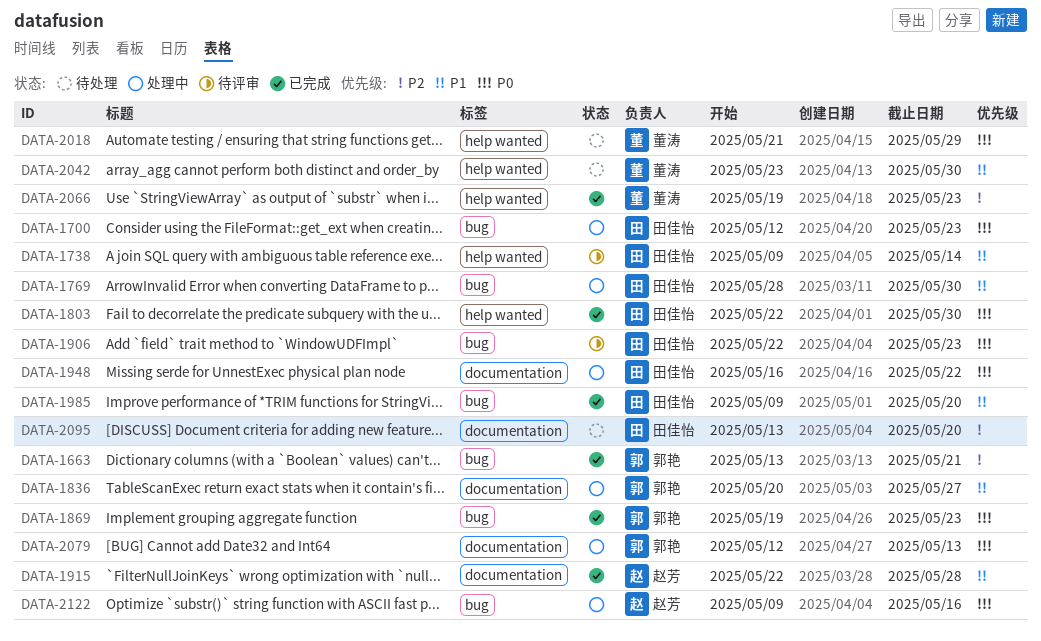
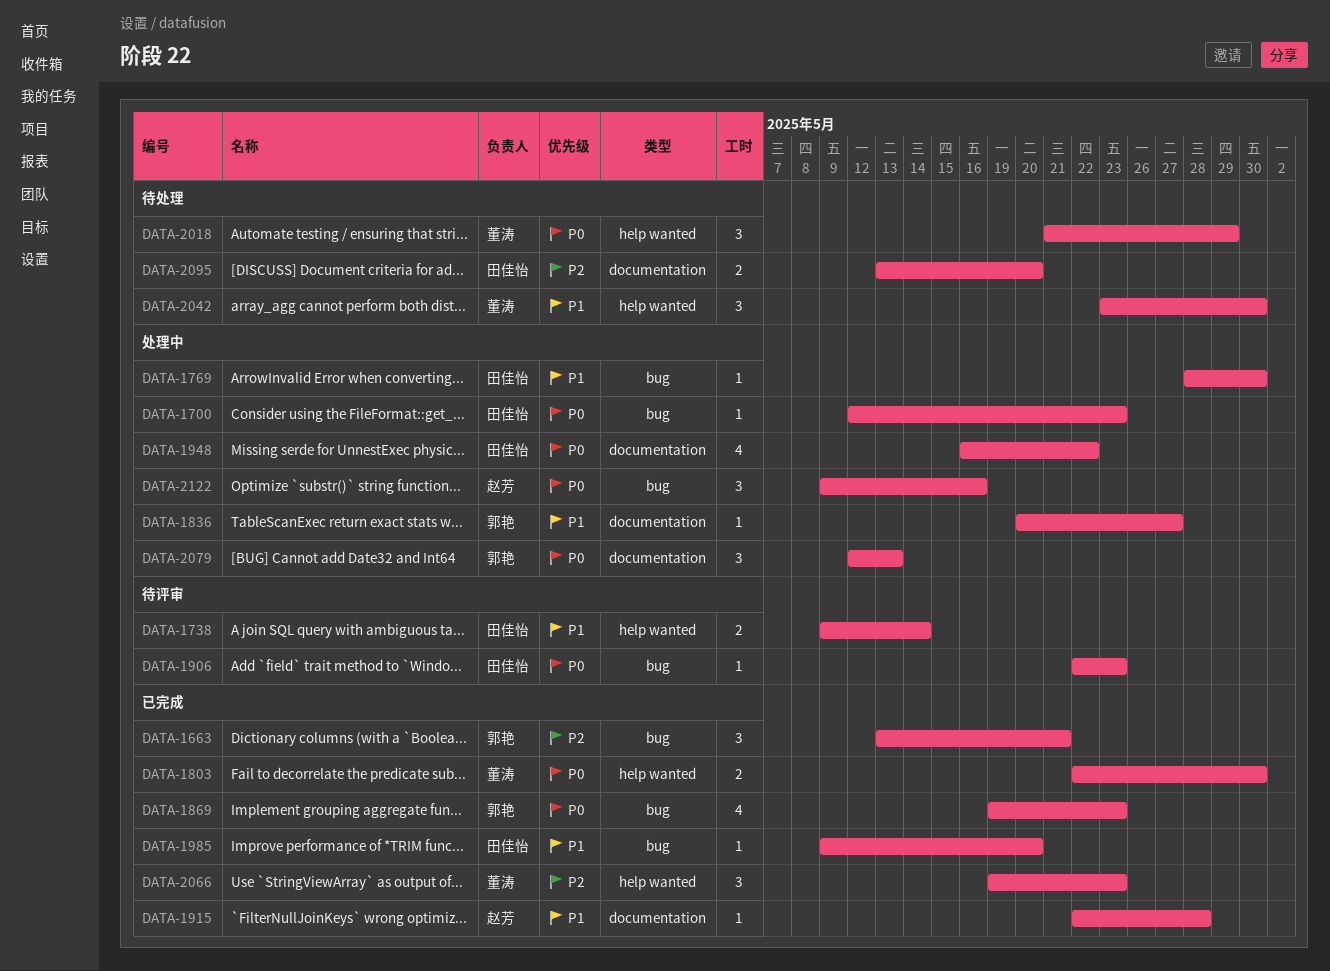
DATA-1803, owner: 田佳怡 -> 董涛

